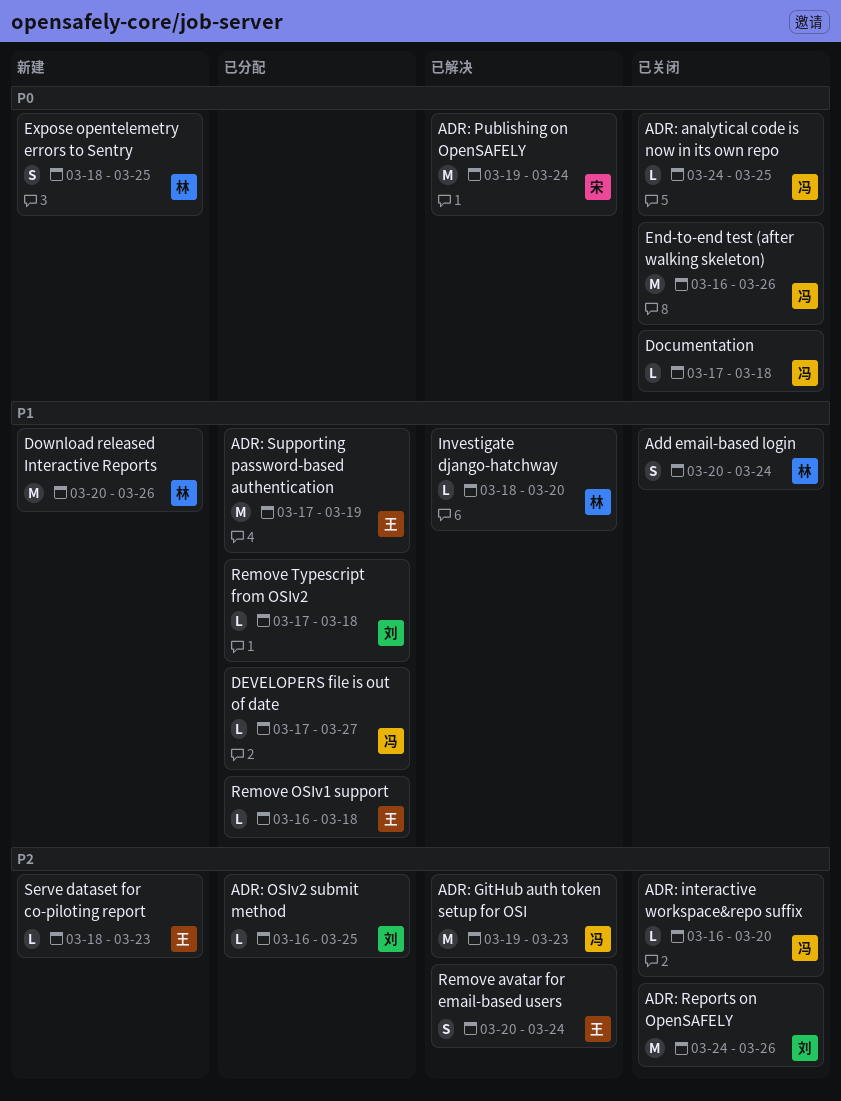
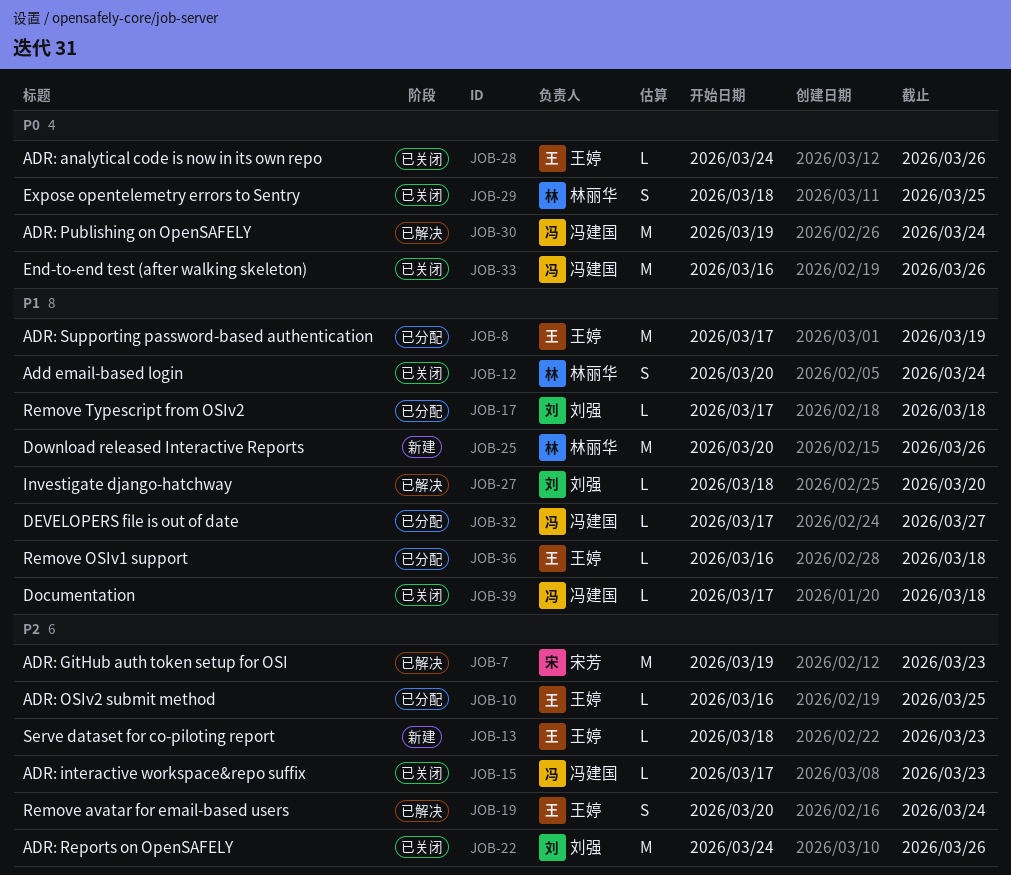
ADR: analytical code is now in its own repo, owner: 冯建国 -> 王婷
ADR: analytical code is now in its own repo, due: Mar 25 -> Mar 26
ADR: GitHub auth token setup for OSI, owner: 冯建国 -> 宋芳
ADR: interactive workspace&repo suffix, start: Mar 16 -> Mar 17
ADR: interactive workspace&repo suffix, due: Mar 20 -> Mar 23
ADR: OSIv2 submit method, owner: 刘强 -> 王婷
ADR: Publishing on OpenSAFELY, owner: 宋芳 -> 冯建国
Documentation, priority: P0 -> P1
Expose opentelemetry errors to Sentry, status: 新建 -> 已关闭
Investigate django-hatchway, owner: 林丽华 -> 刘强

